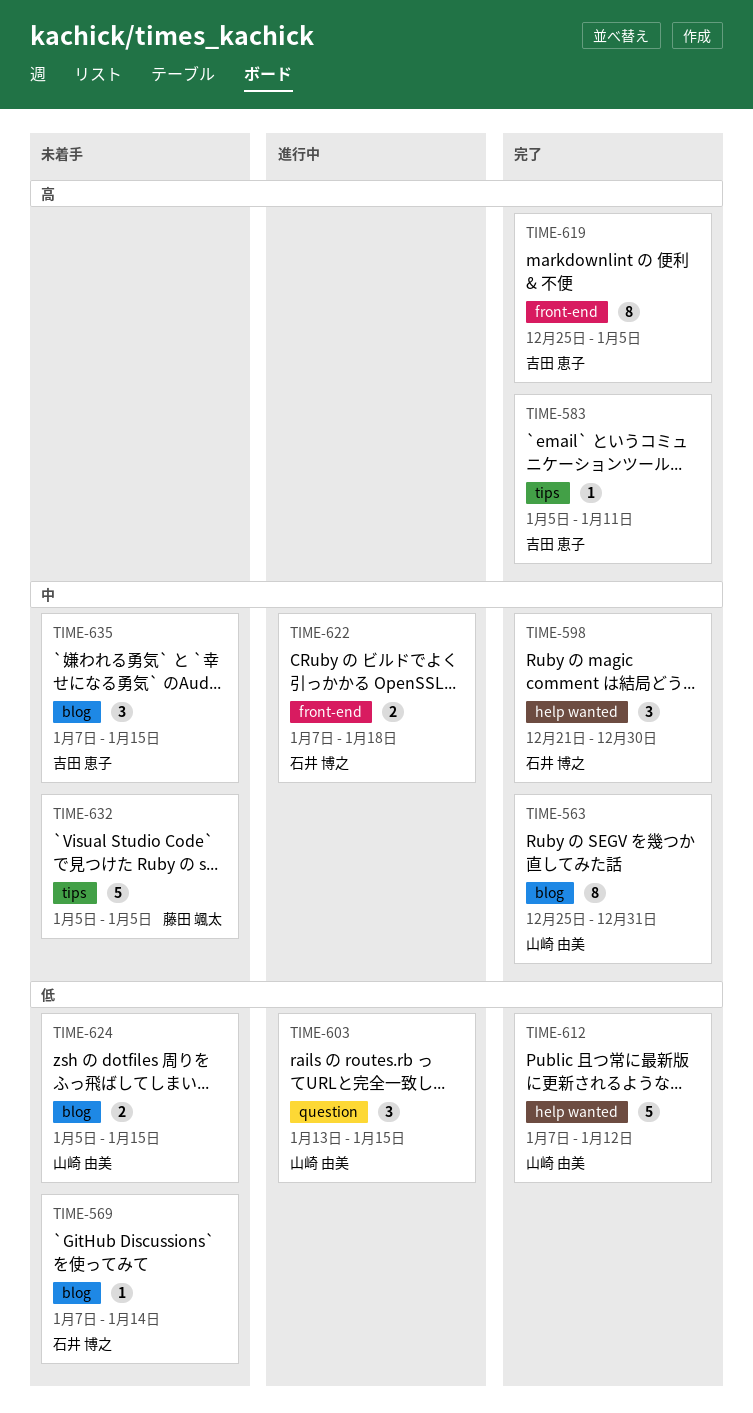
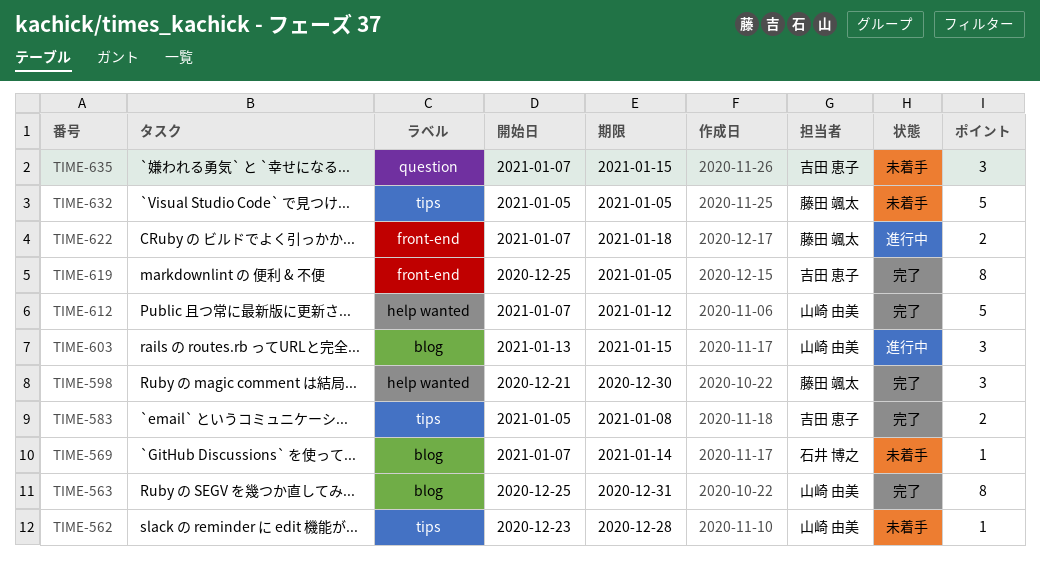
TIME-562: none -> present
TIME-583, estimate: 1 -> 2
TIME-583, due: Jan 11 -> Jan 8
TIME-598, owner: 石井 博之 -> 藤田 颯太
TIME-603, label: question -> blog
TIME-622, owner: 石井 博之 -> 藤田 颯太
TIME-624: present -> none
TIME-635, label: blog -> question

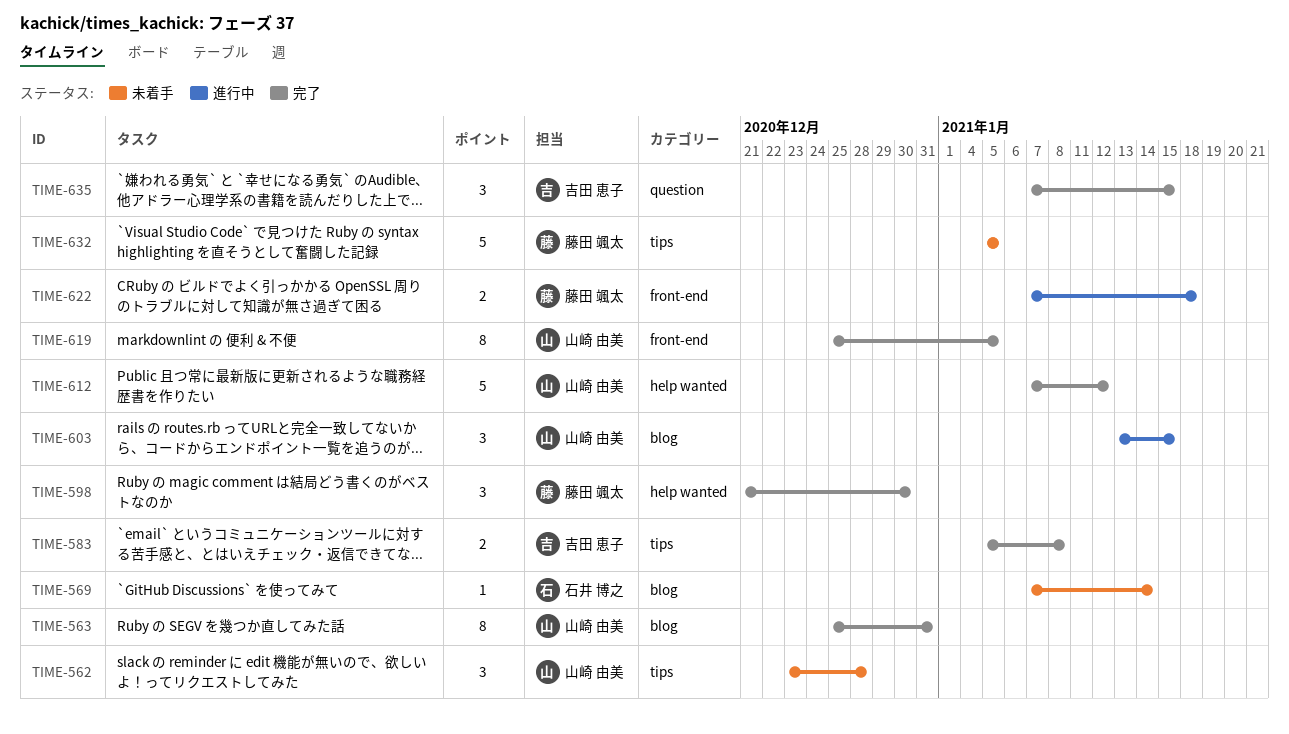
TIME-562, estimate: 1 -> 3
TIME-619, owner: 吉田 恵子 -> 山崎 由美
TIME-635, status: 未着手 -> 完了

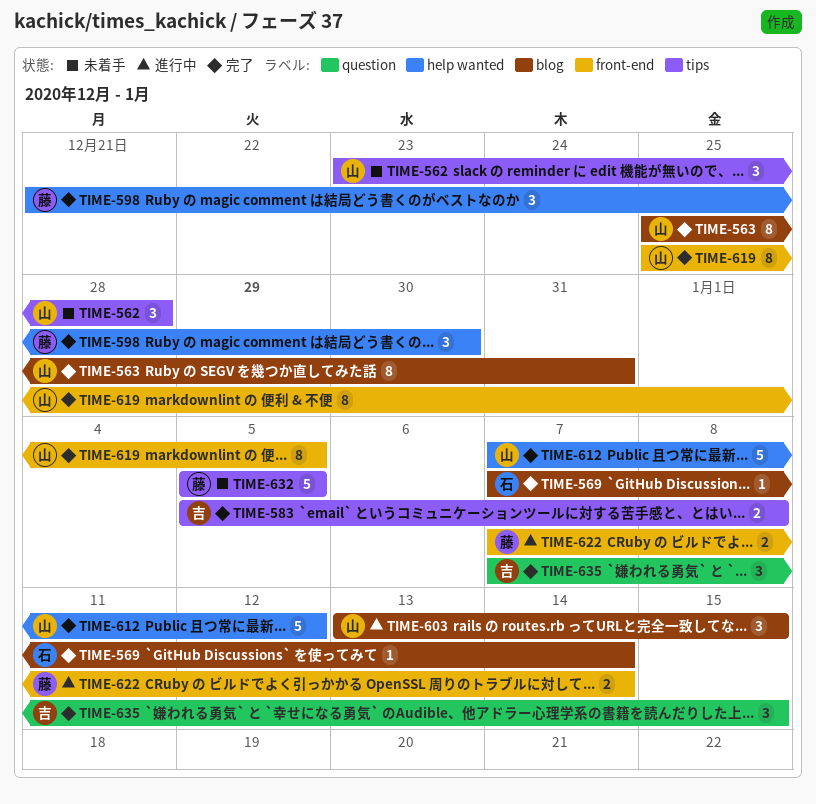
TIME-569, status: 未着手 -> 完了
TIME-622, due: Jan 18 -> Jan 14

